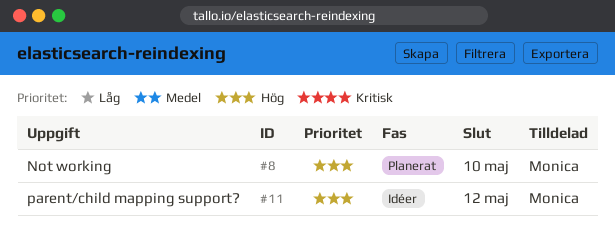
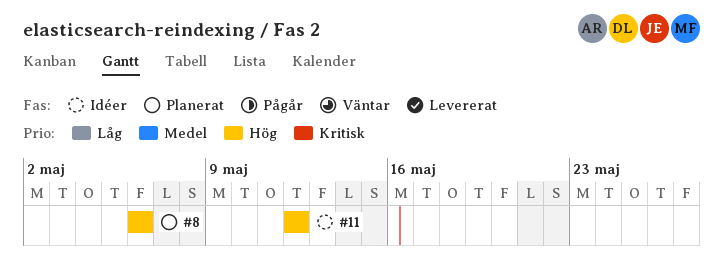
#8, due: May 10 -> May 6

